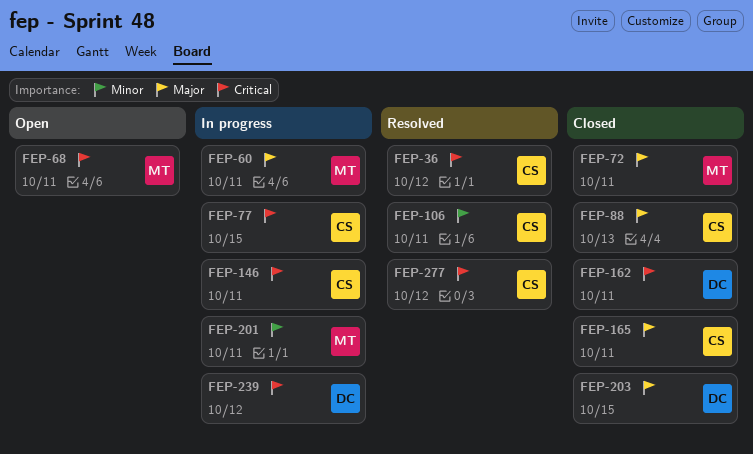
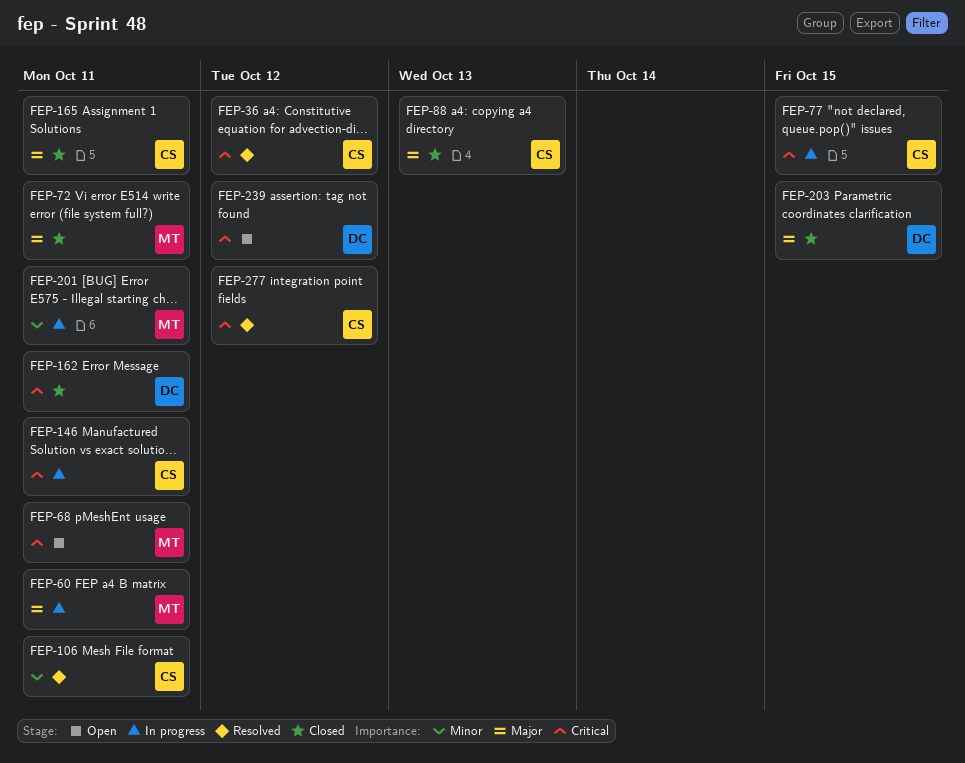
FEP-239, status: In progress -> Open

